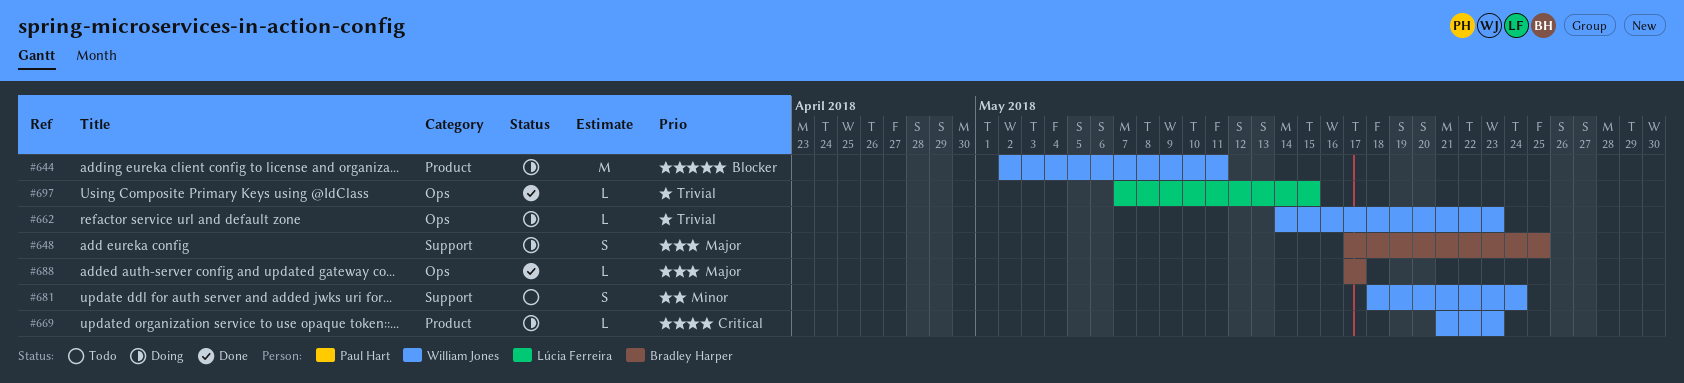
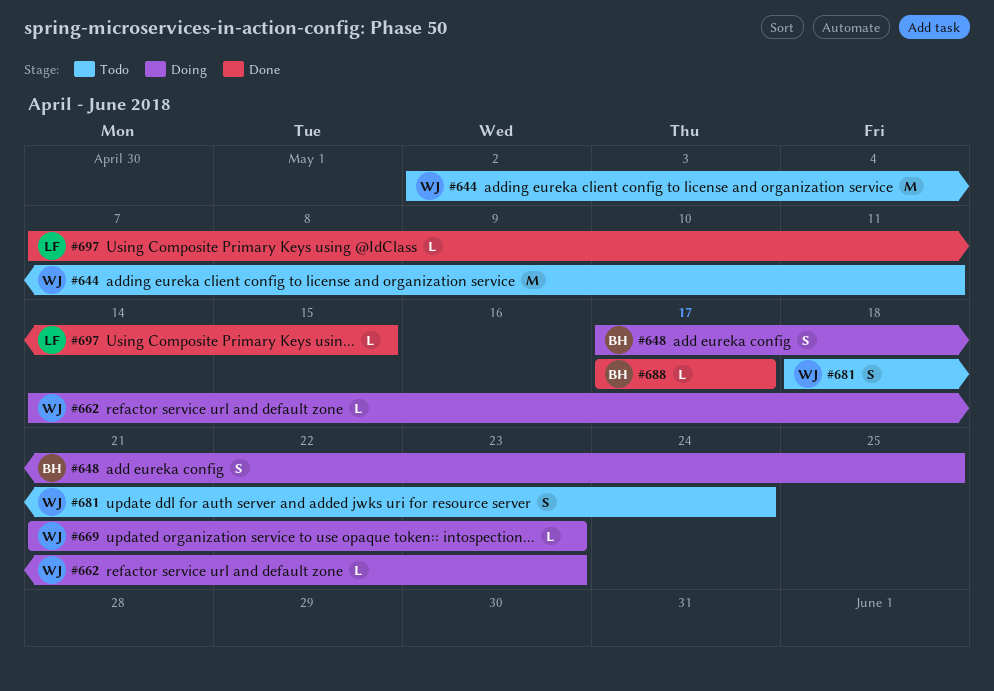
#644, status: Doing -> Todo

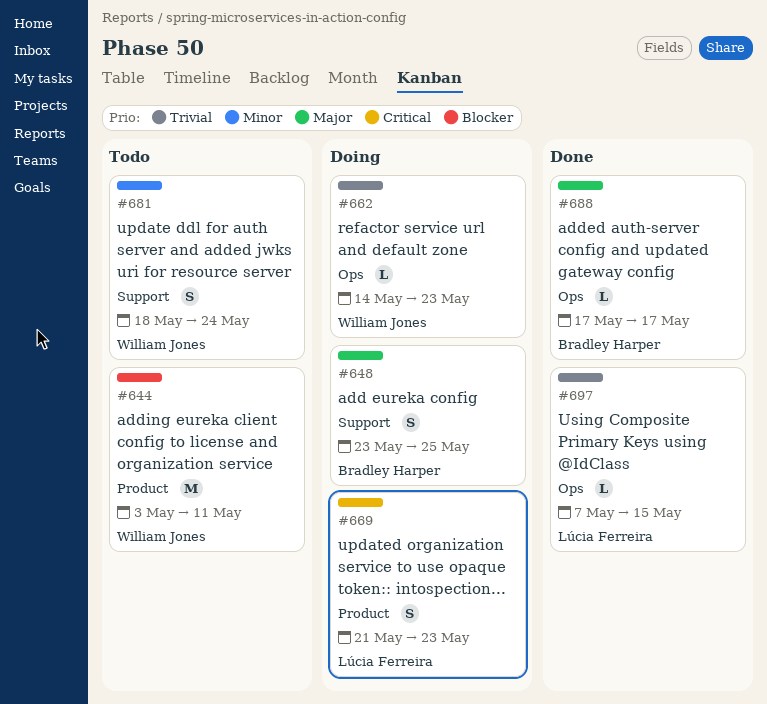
#644, start: May 2 -> May 3
#648, start: May 17 -> May 23
#669, owner: William Jones -> Lúcia Ferreira
#669, estimate: L -> S

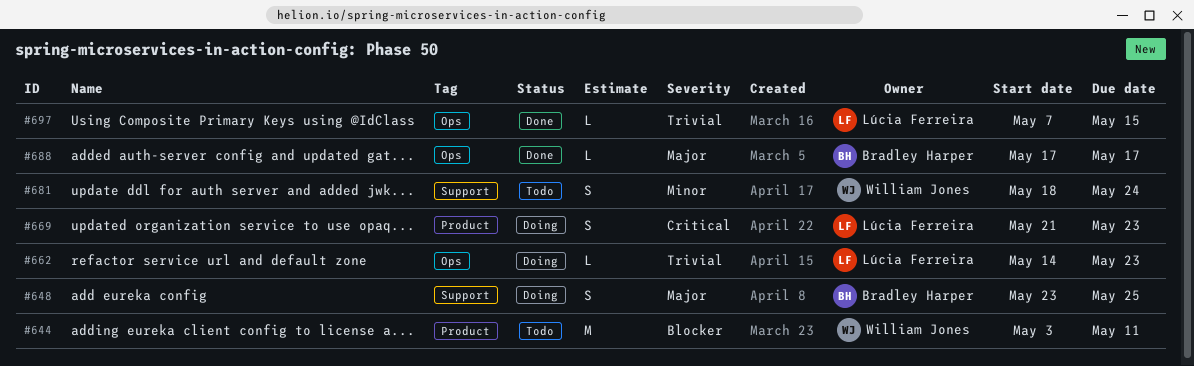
#662, owner: William Jones -> Lúcia Ferreira

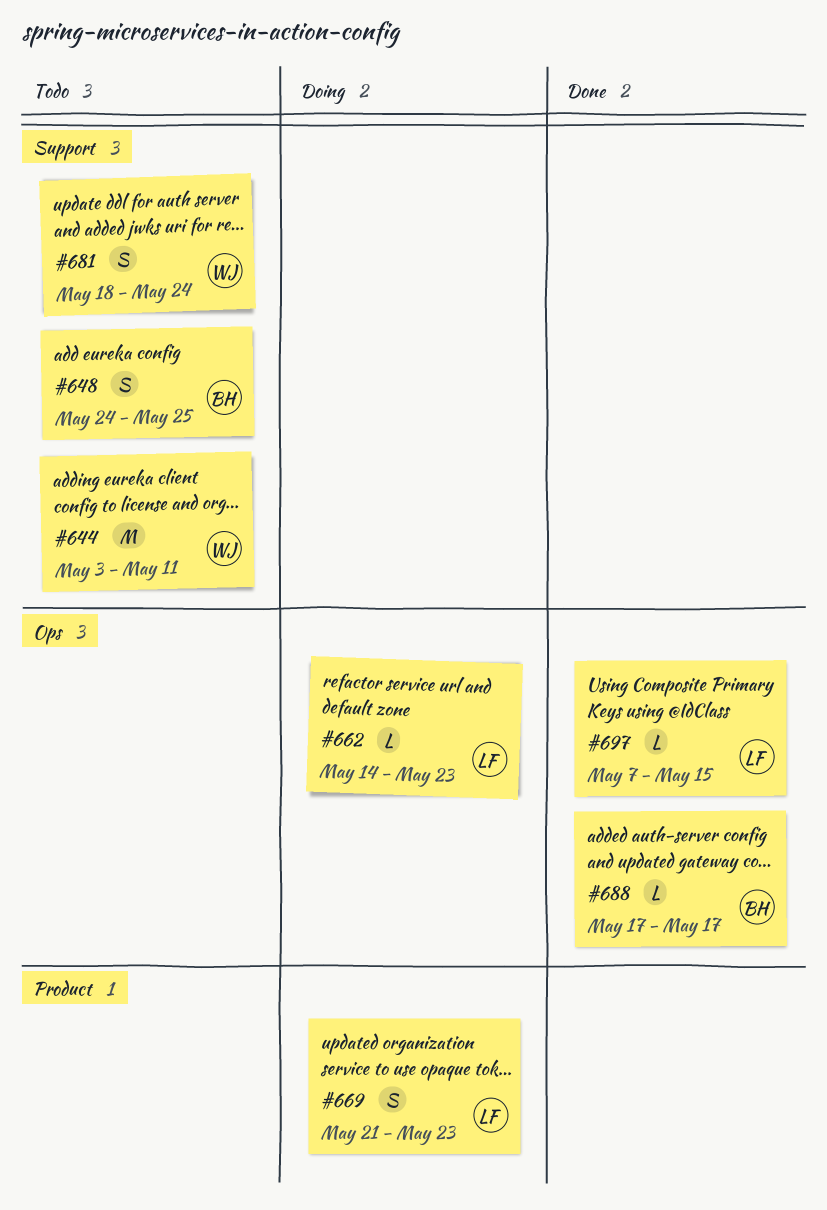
#644, label: Product -> Support
#648, status: Doing -> Todo
#648, start: May 23 -> May 24

